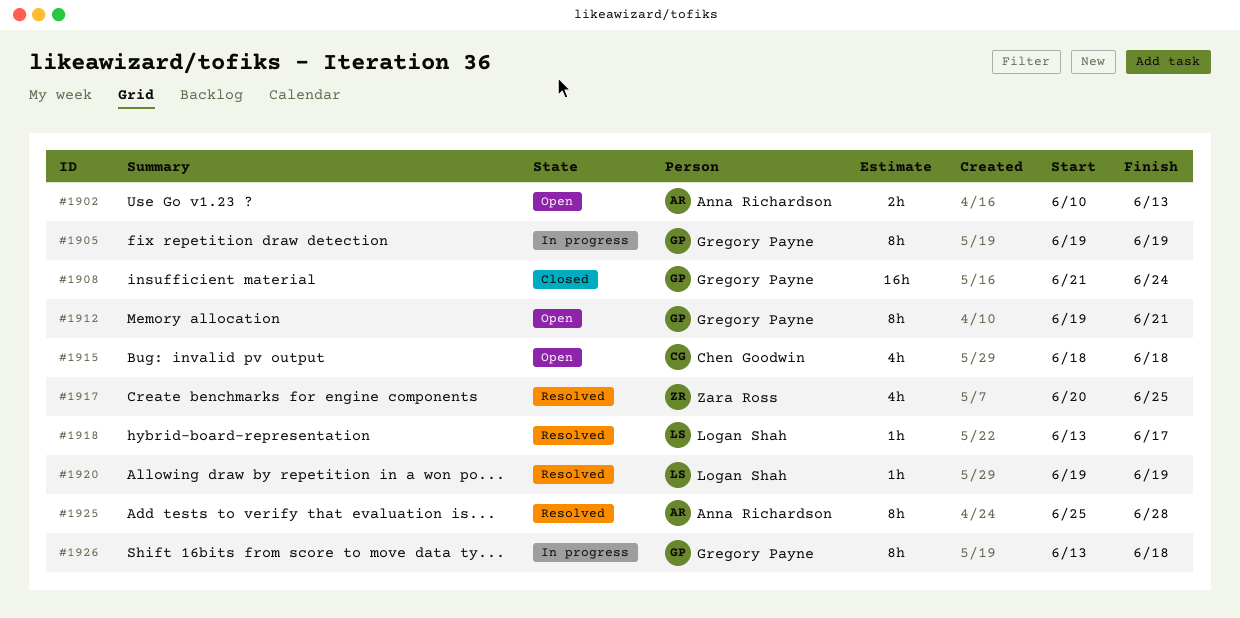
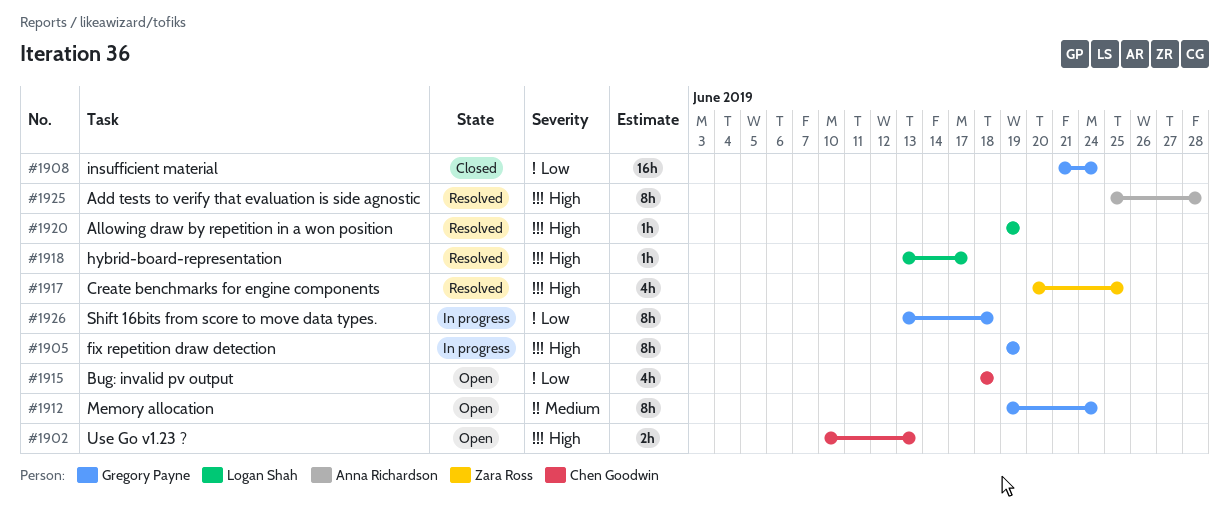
#1902, owner: Anna Richardson -> Chen Goodwin
#1912, due: Jun 21 -> Jun 24

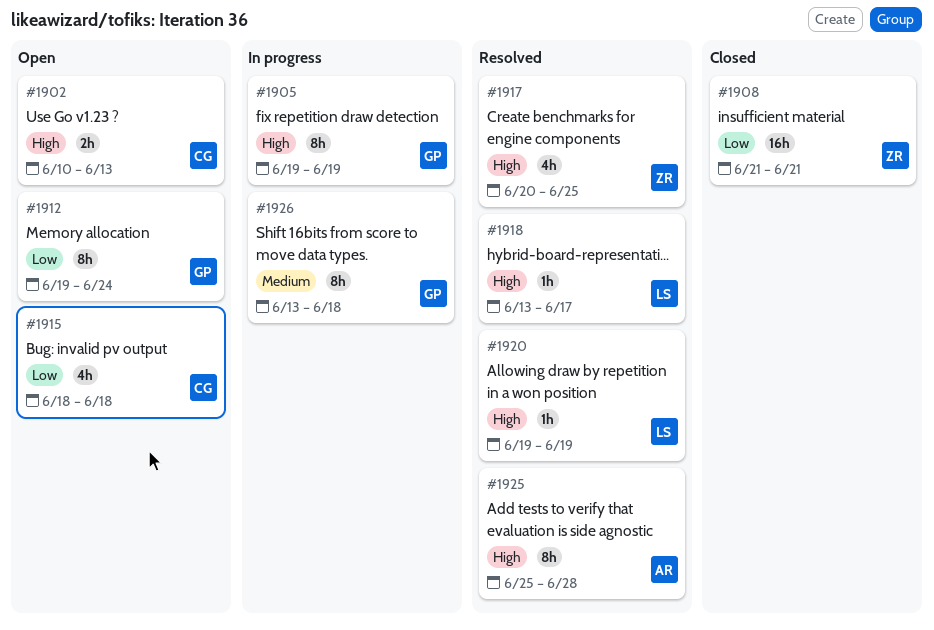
#1908, owner: Gregory Payne -> Zara Ross
#1908, due: Jun 24 -> Jun 21
#1912, priority: Medium -> Low
#1926, priority: Low -> Medium

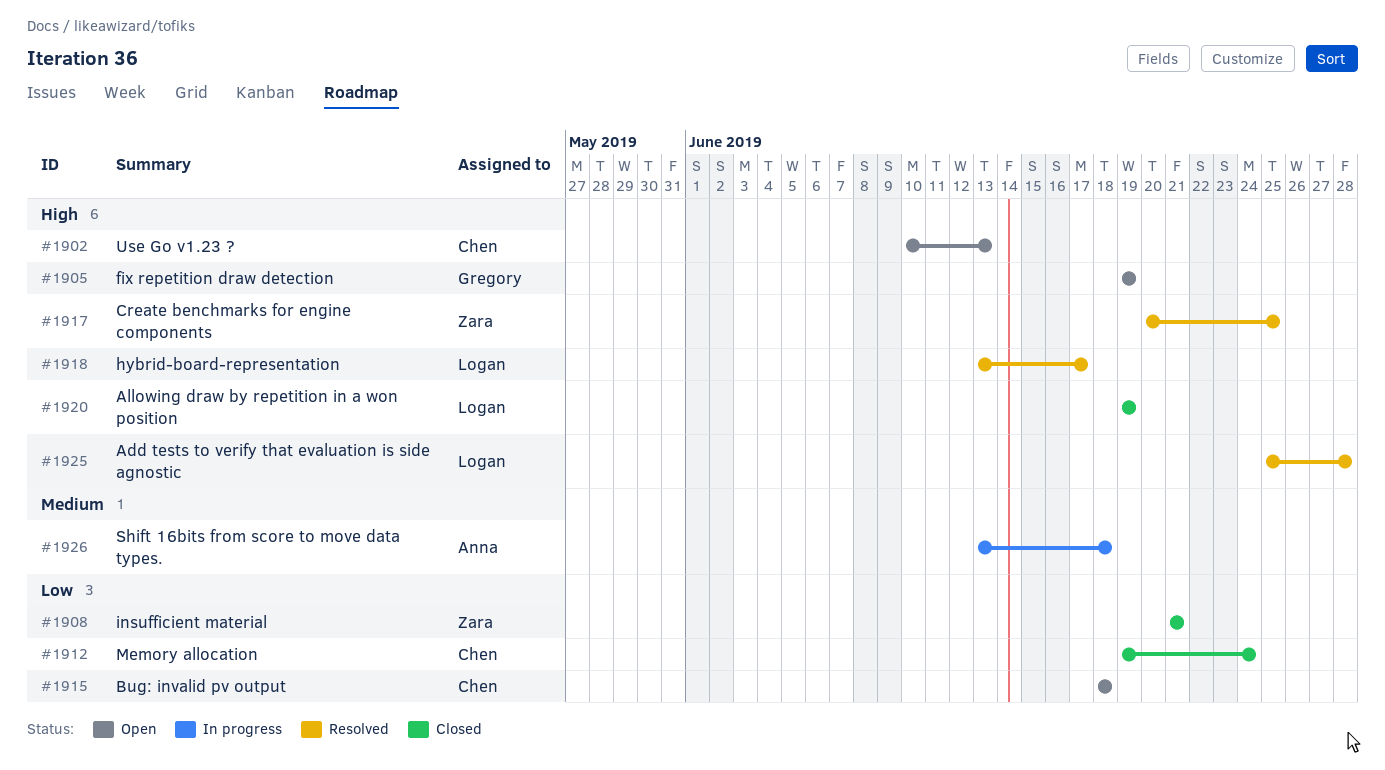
#1905, status: In progress -> Open
#1912, status: Open -> Closed
#1912, owner: Gregory -> Chen
#1920, status: Resolved -> Closed
#1925, owner: Anna -> Logan
#1926, owner: Gregory -> Anna

